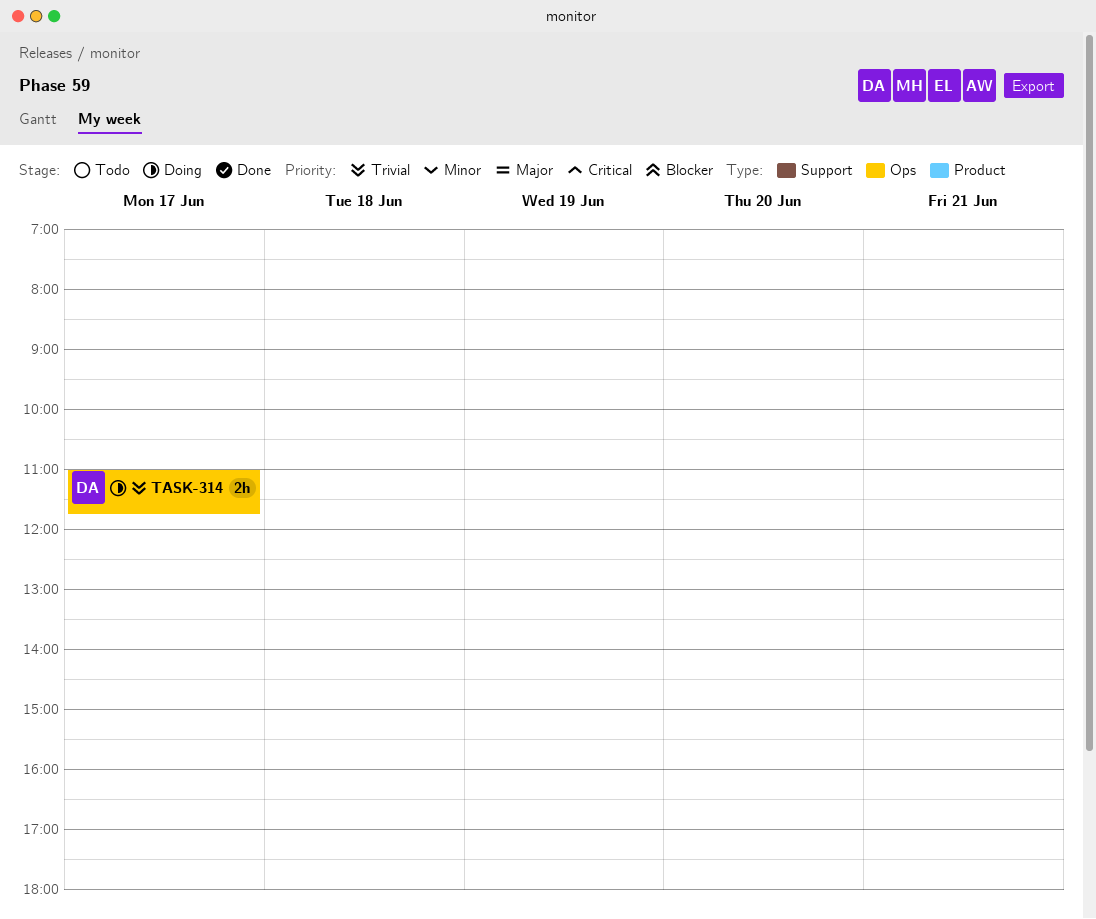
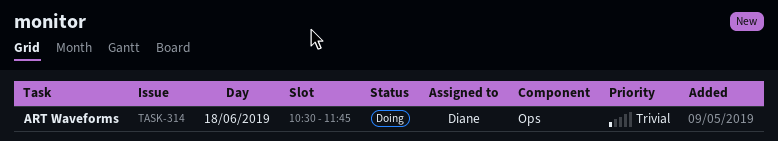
TASK-314, day: Jun 17 -> Jun 18
TASK-314, begins: 11:00 -> 10:30

